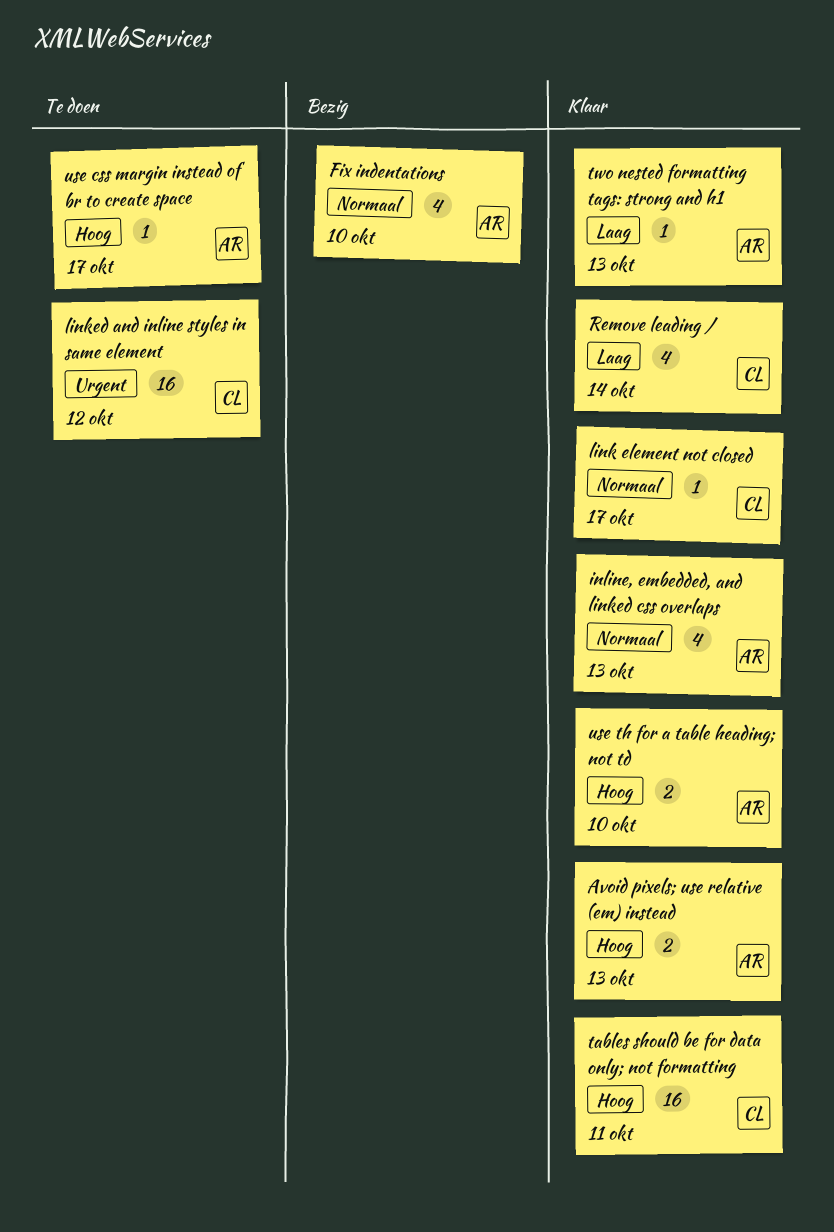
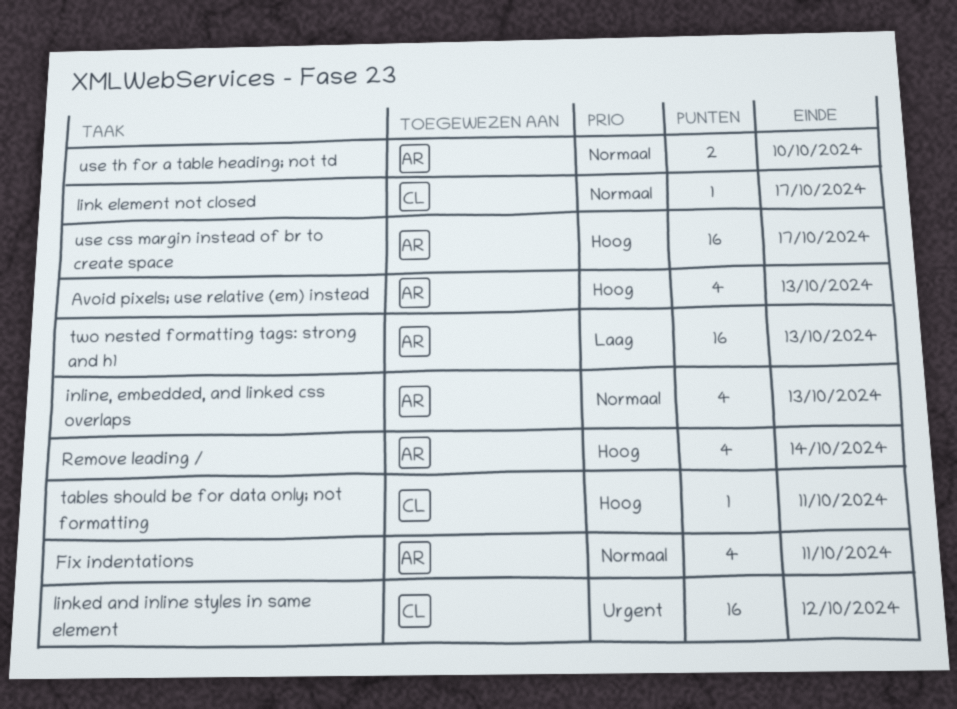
Avoid pixels; use relative (em) instead, estimate: 2 -> 4
Fix indentations, due: Oct 10 -> Oct 11
Remove leading /, owner: CL -> AR
Remove leading /, priority: Laag -> Hoog
tables should be for data only; not formatting, estimate: 16 -> 1
two nested formatting tags: strong and h1, estimate: 1 -> 16
use css margin instead of br to create space, estimate: 1 -> 16
use th for a table heading; not td, priority: Hoog -> Normaal

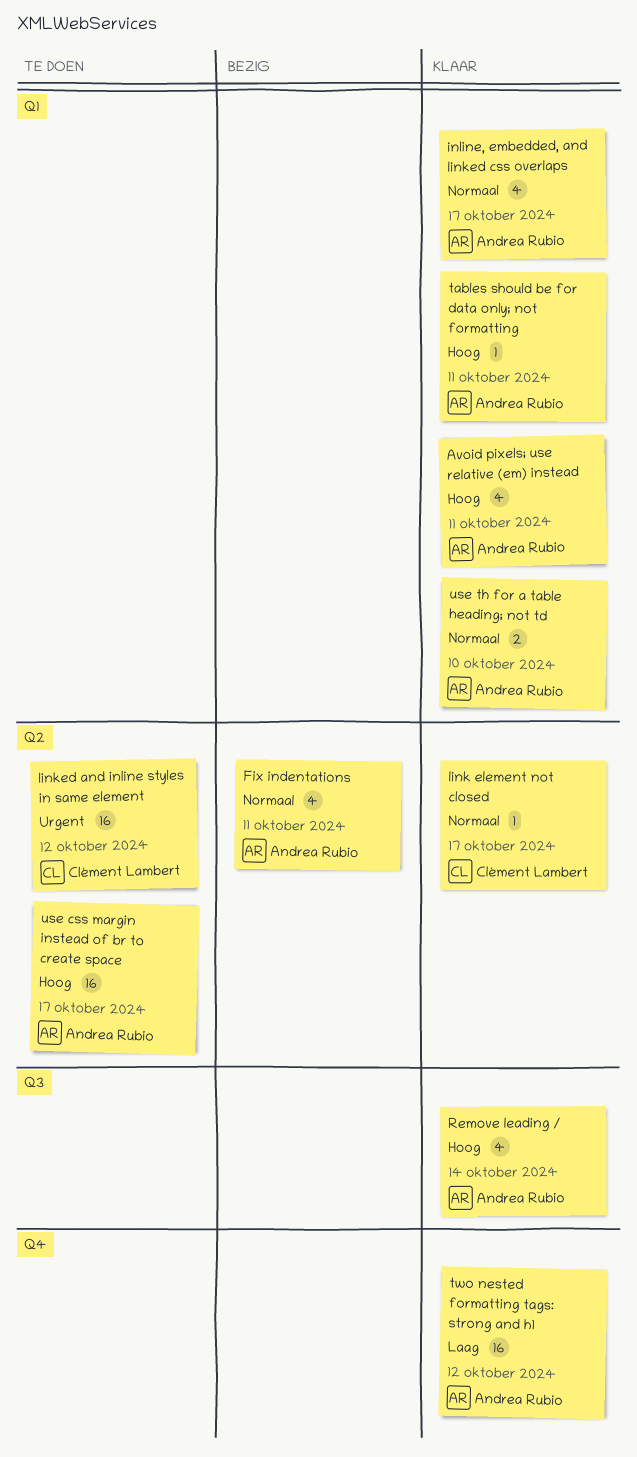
Avoid pixels; use relative (em) instead, due: Oct 13 -> Oct 11
inline, embedded, and linked css overlaps, due: Oct 13 -> Oct 17
tables should be for data only; not formatting, owner: Clément Lambert -> Andrea Rubio
two nested formatting tags: strong and h1, due: Oct 13 -> Oct 12

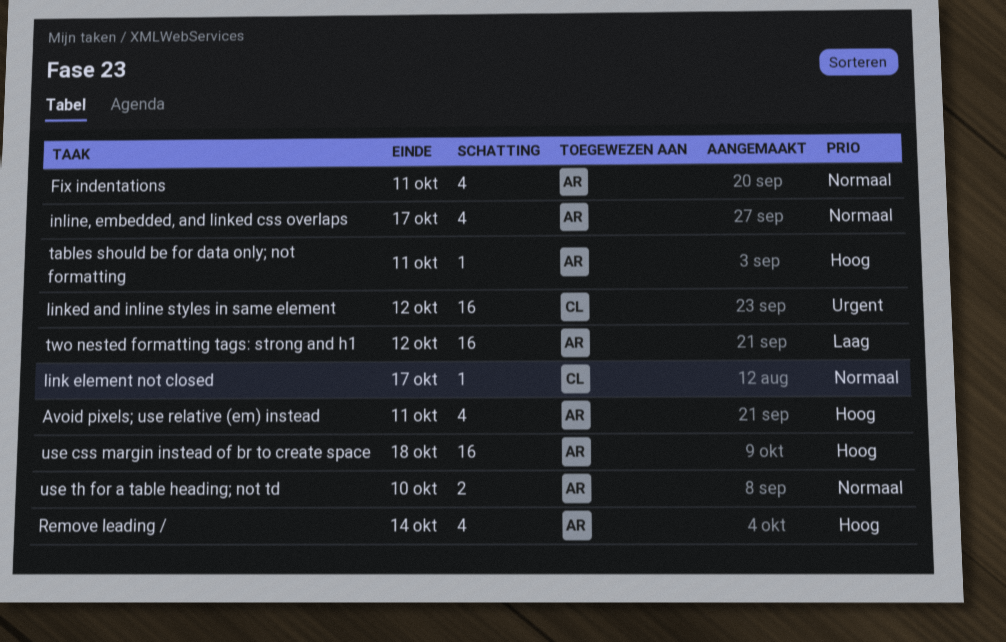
use css margin instead of br to create space, due: Oct 17 -> Oct 18

